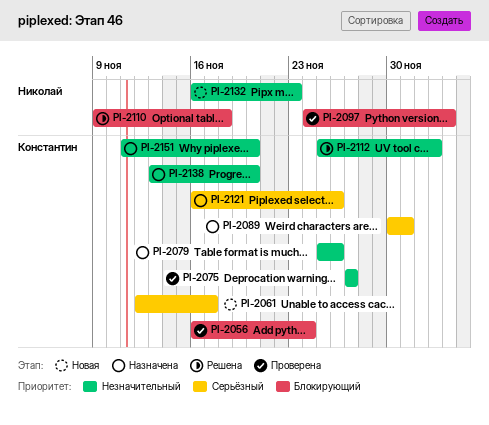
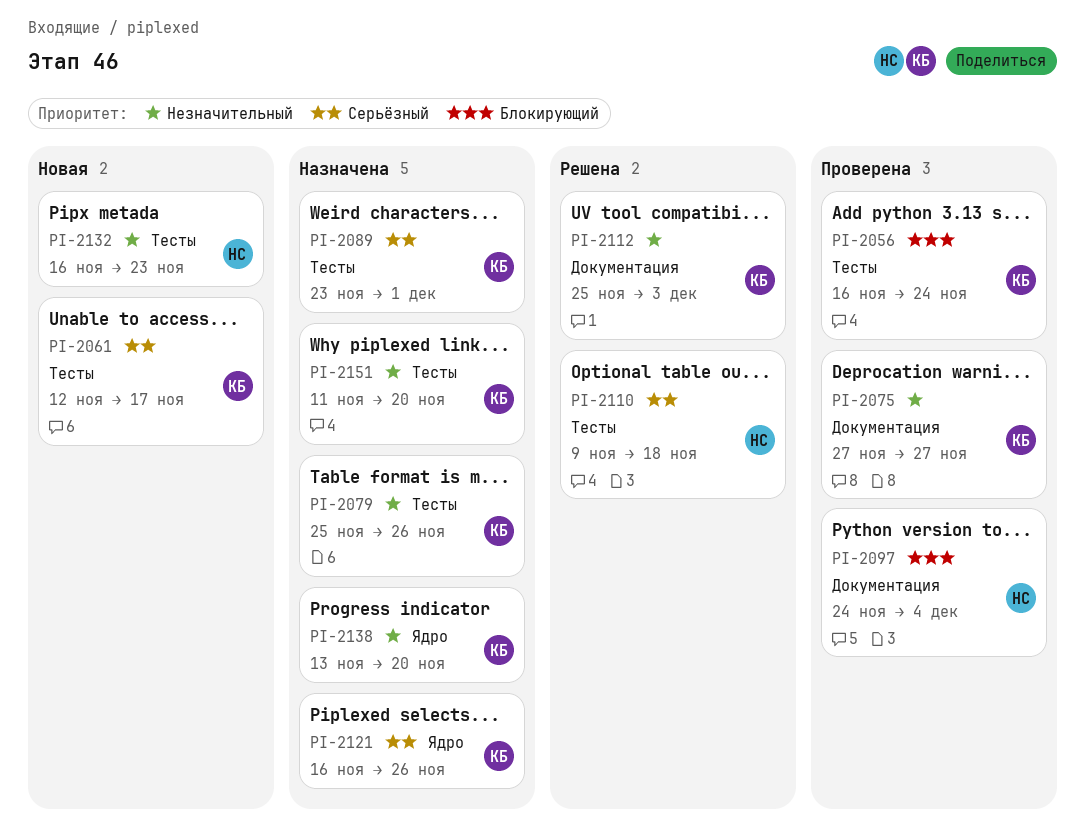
PI-2089, start: Nov 30 -> Nov 23
PI-2110, priority: Блокирующий -> Серьёзный

